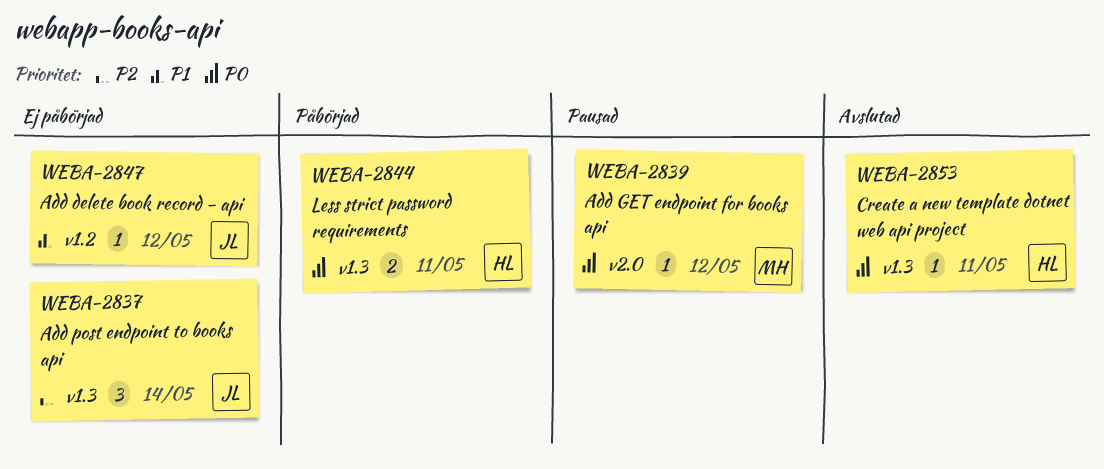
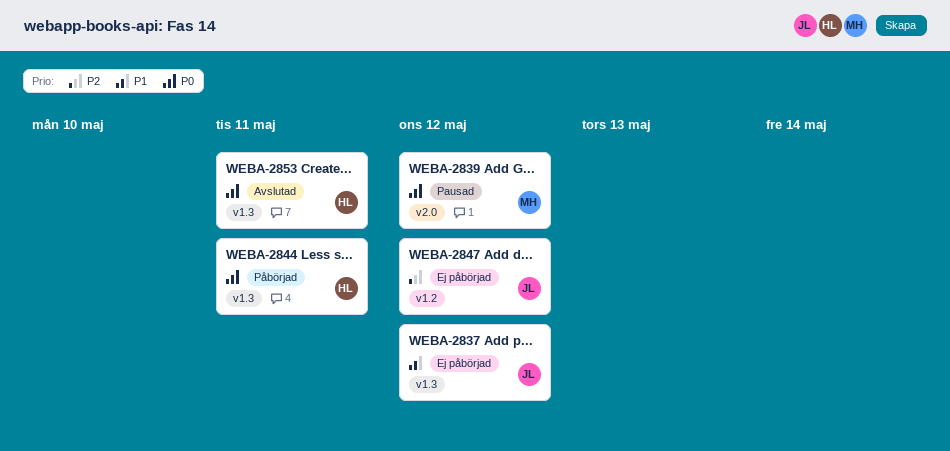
WEBA-2837, priority: P2 -> P1
WEBA-2837, due: May 14 -> May 12
WEBA-2847, priority: P1 -> P2

